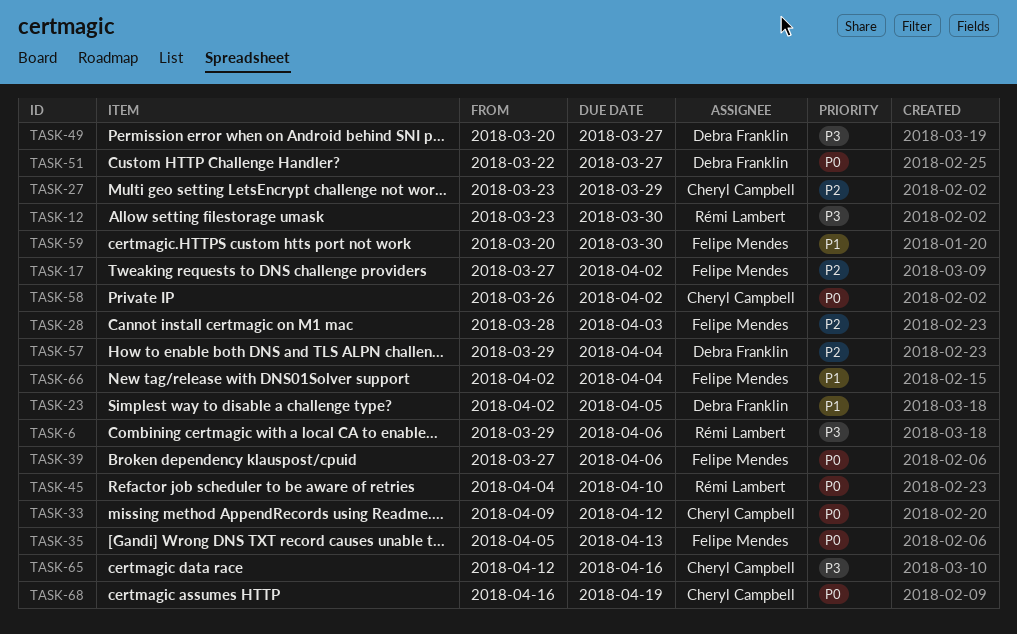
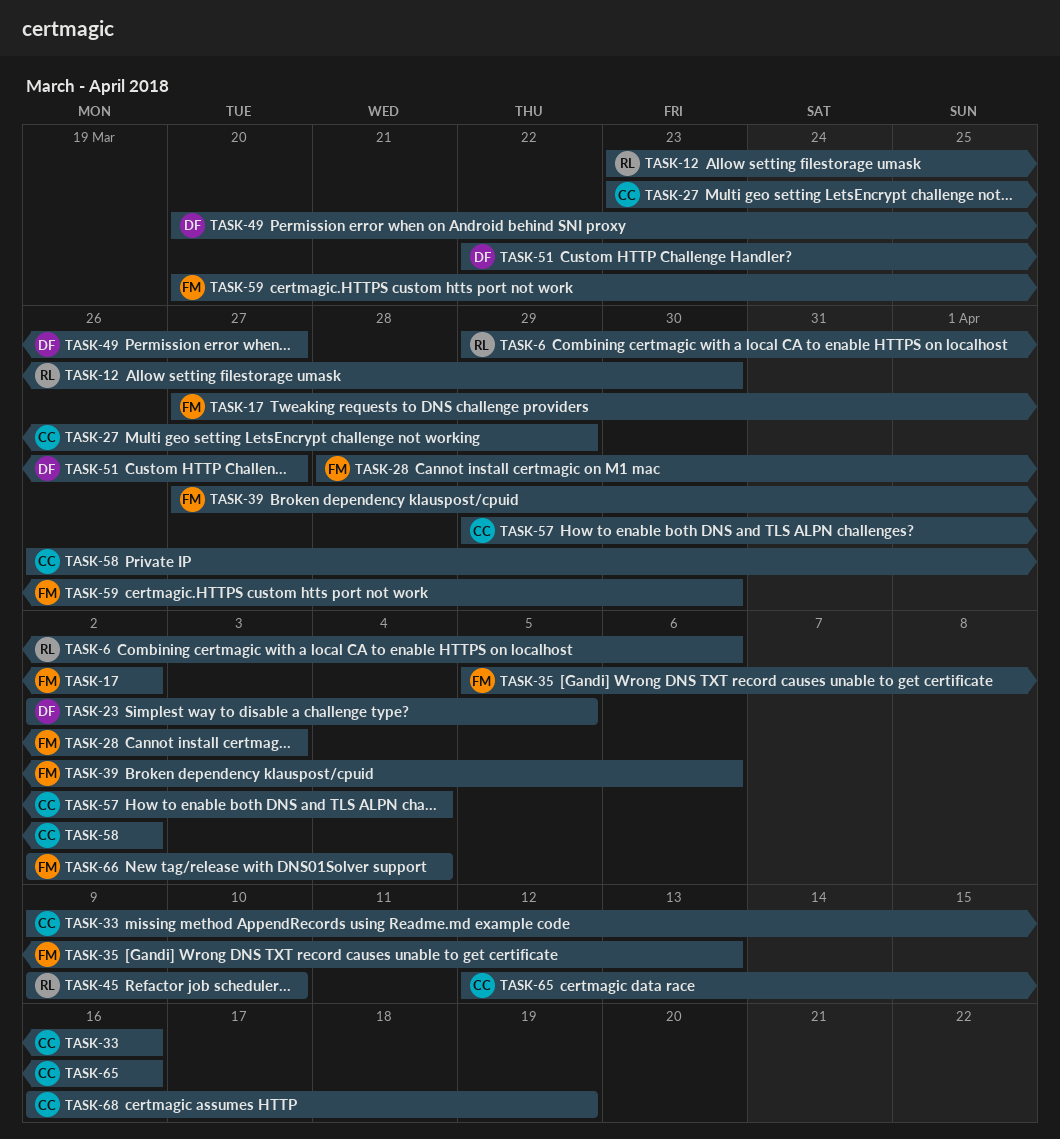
TASK-33, due: Apr 12 -> Apr 16
TASK-45, start: Apr 4 -> Apr 9
TASK-57, owner: Debra Franklin -> Cheryl Campbell

